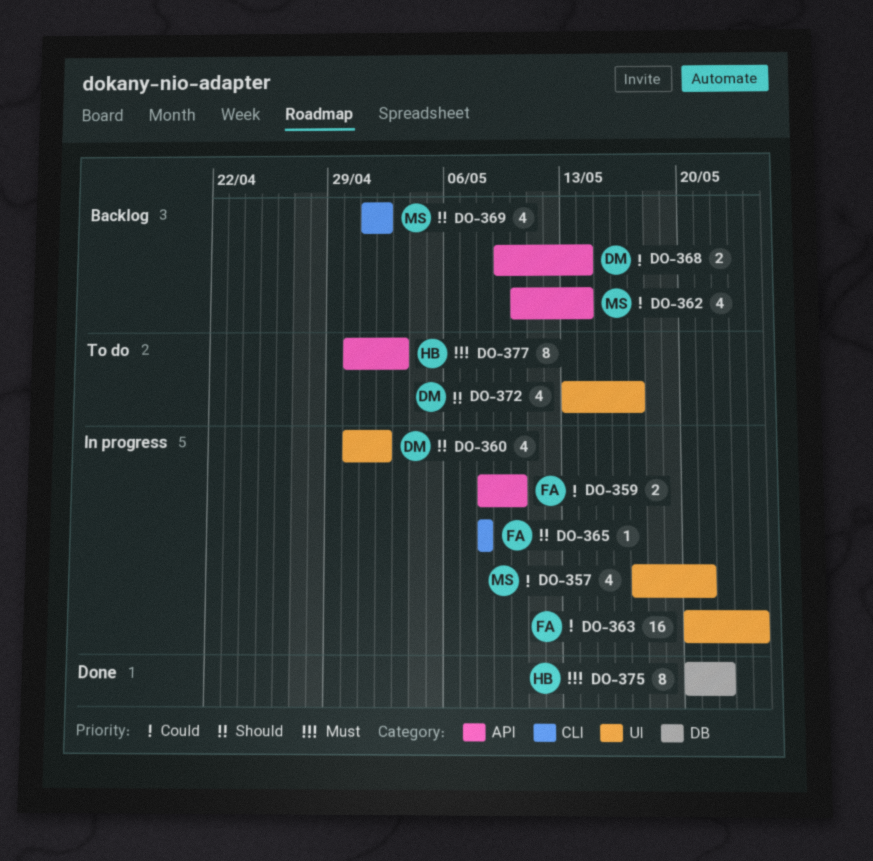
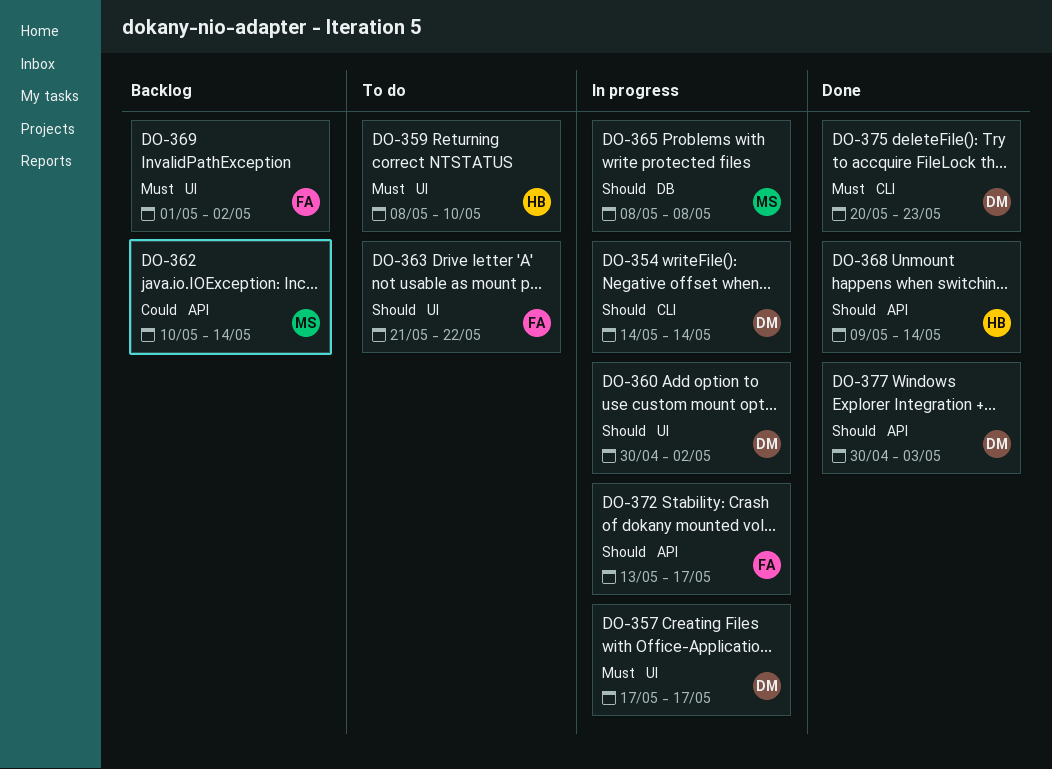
DO-354: none -> present
DO-357, owner: MS -> DM
DO-357, priority: Could -> Must
DO-357, due: May 21 -> May 17
DO-359, status: In progress -> To do
DO-359, owner: FA -> HB
DO-359, priority: Could -> Must
DO-359, label: API -> UI
DO-363, status: In progress -> To do
DO-363, priority: Could -> Should
DO-363, start: May 20 -> May 21
DO-363, due: May 24 -> May 22
DO-365, owner: FA -> MS
DO-365, label: CLI -> DB
DO-368, status: Backlog -> Done
DO-368, owner: DM -> HB
DO-368, priority: Could -> Should
DO-369, owner: MS -> FA
DO-369, priority: Should -> Must
DO-369, label: CLI -> UI
DO-372, status: To do -> In progress
DO-372, owner: DM -> FA
DO-372, label: UI -> API
DO-375, owner: HB -> DM
DO-375, label: DB -> CLI
DO-375, due: May 22 -> May 23
DO-377, status: To do -> Done
DO-377, owner: HB -> DM
DO-377, priority: Must -> Should

